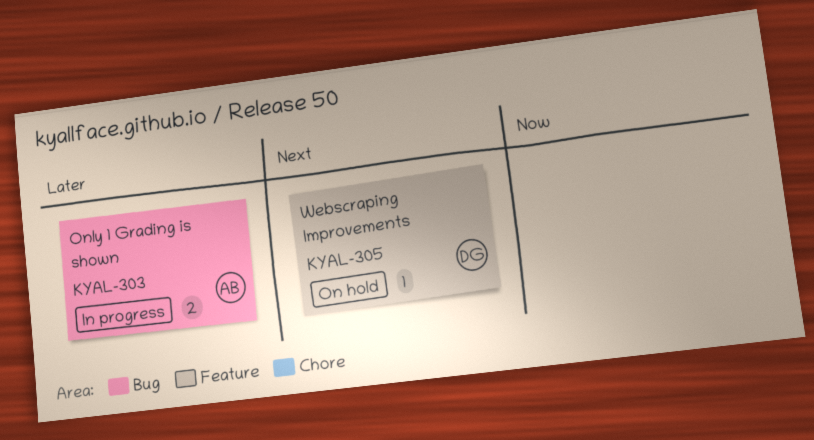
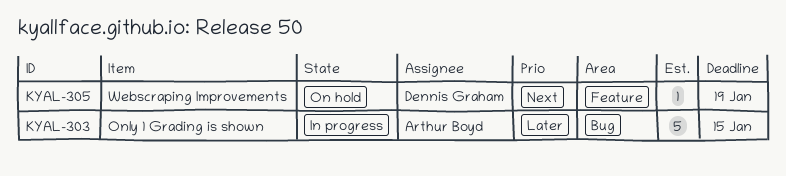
KYAL-303, estimate: 2 -> 5

